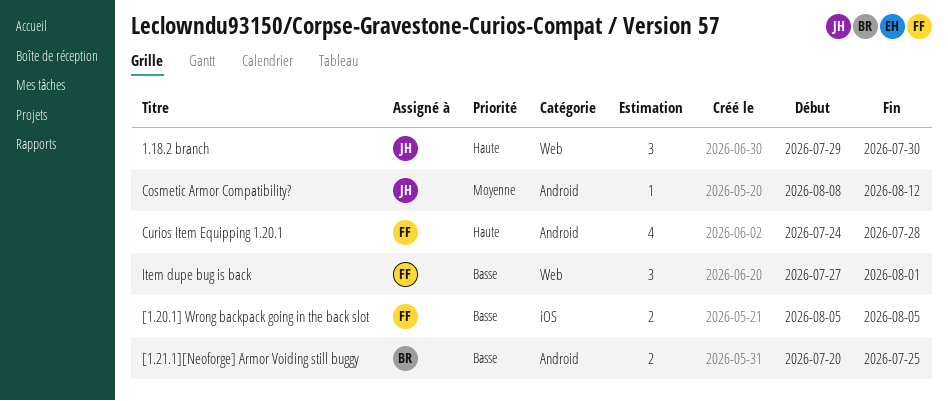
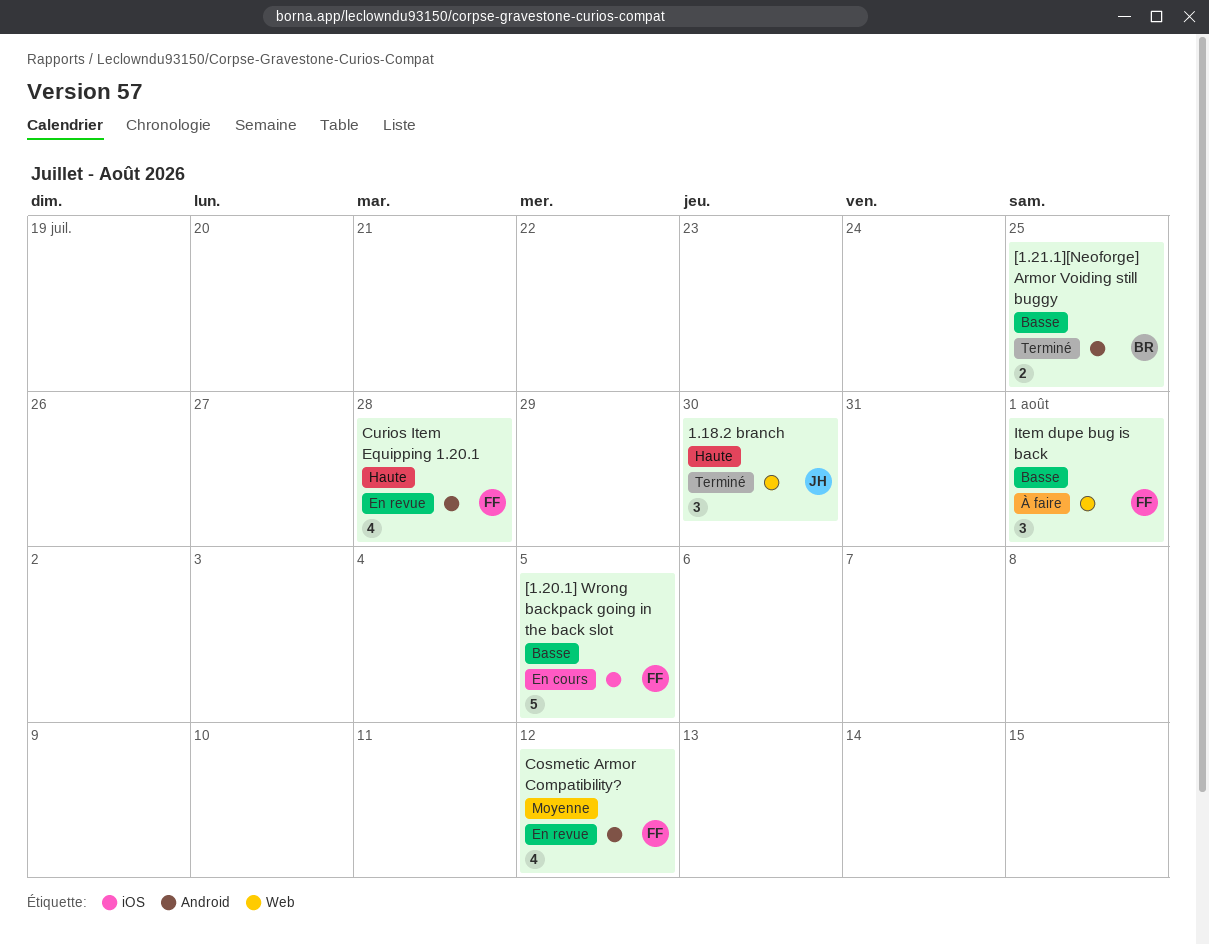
[1.20.1] Wrong backpack going in the back slot, estimate: 2 -> 5
Cosmetic Armor Compatibility?, owner: JH -> FF
Cosmetic Armor Compatibility?, estimate: 1 -> 4

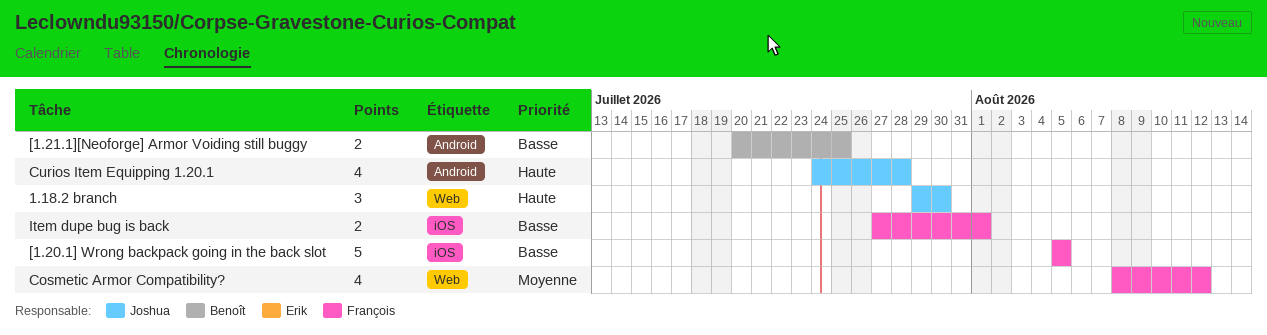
Cosmetic Armor Compatibility?, label: Android -> Web
Curios Item Equipping 1.20.1, owner: François -> Joshua
Item dupe bug is back, label: Web -> iOS
Item dupe bug is back, estimate: 3 -> 2

